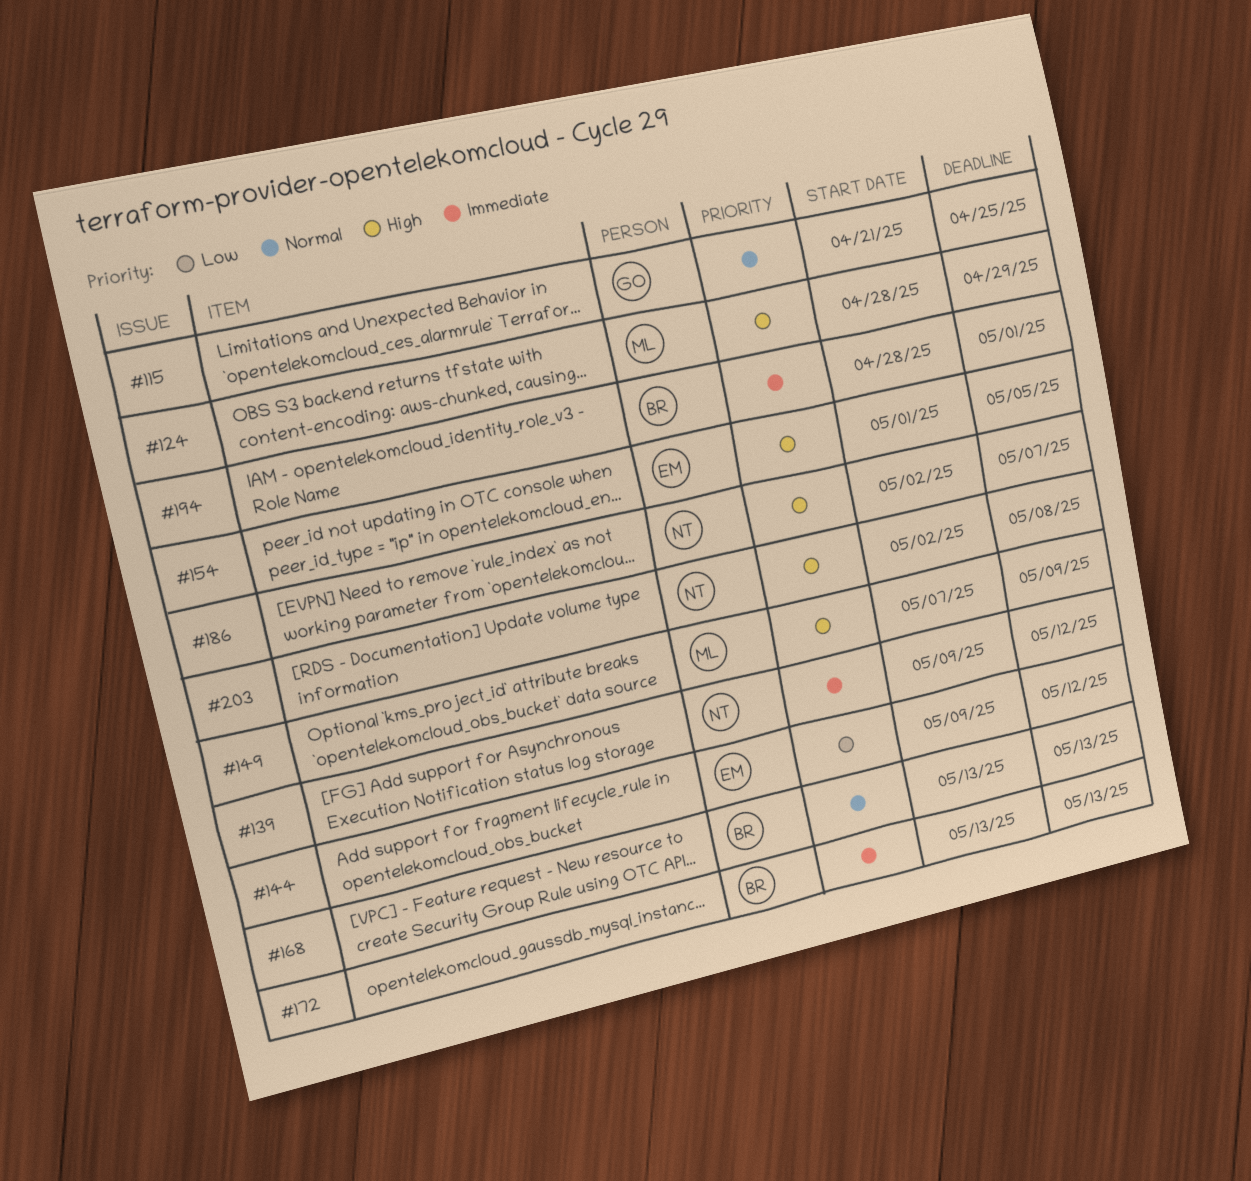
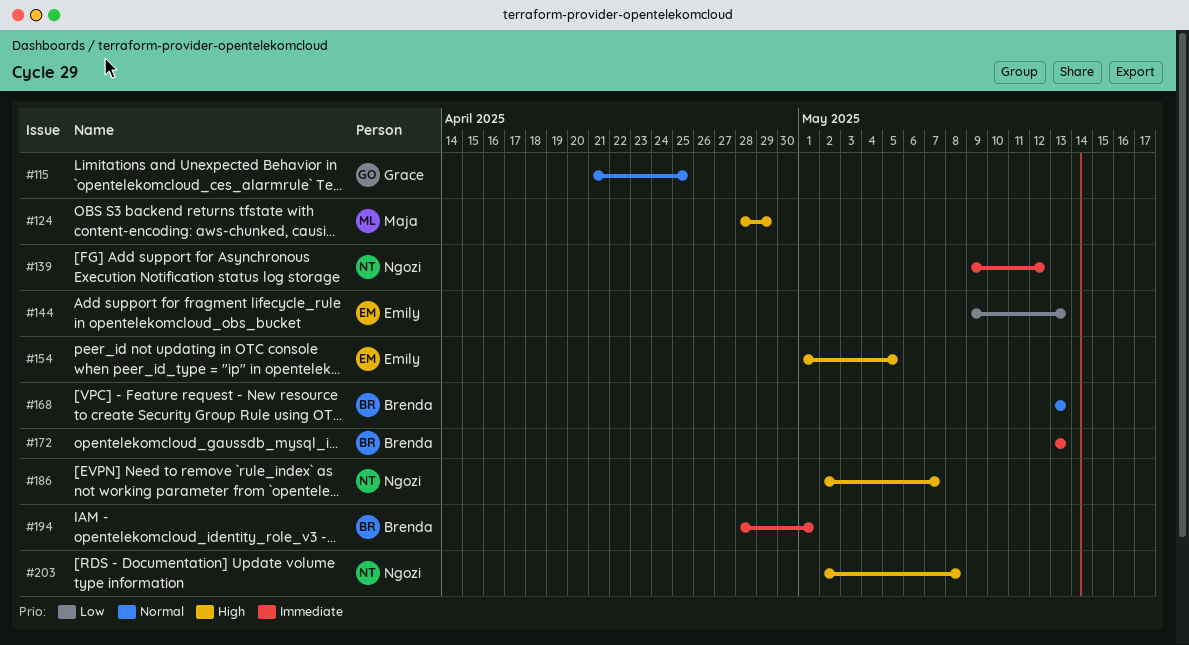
#144, due: May 12 -> May 13
#149: present -> none

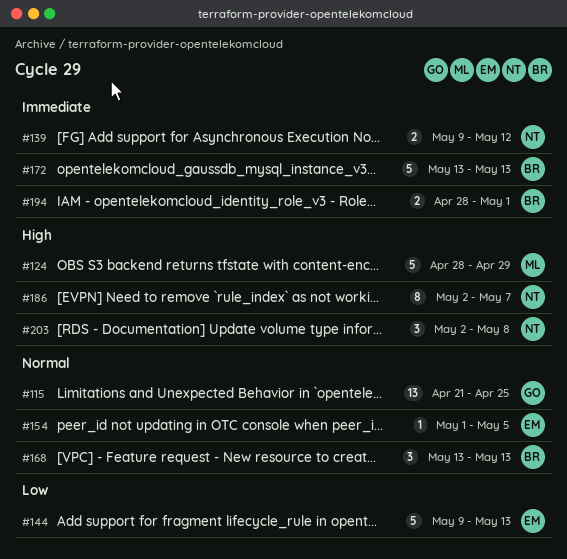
#154, priority: High -> Normal

